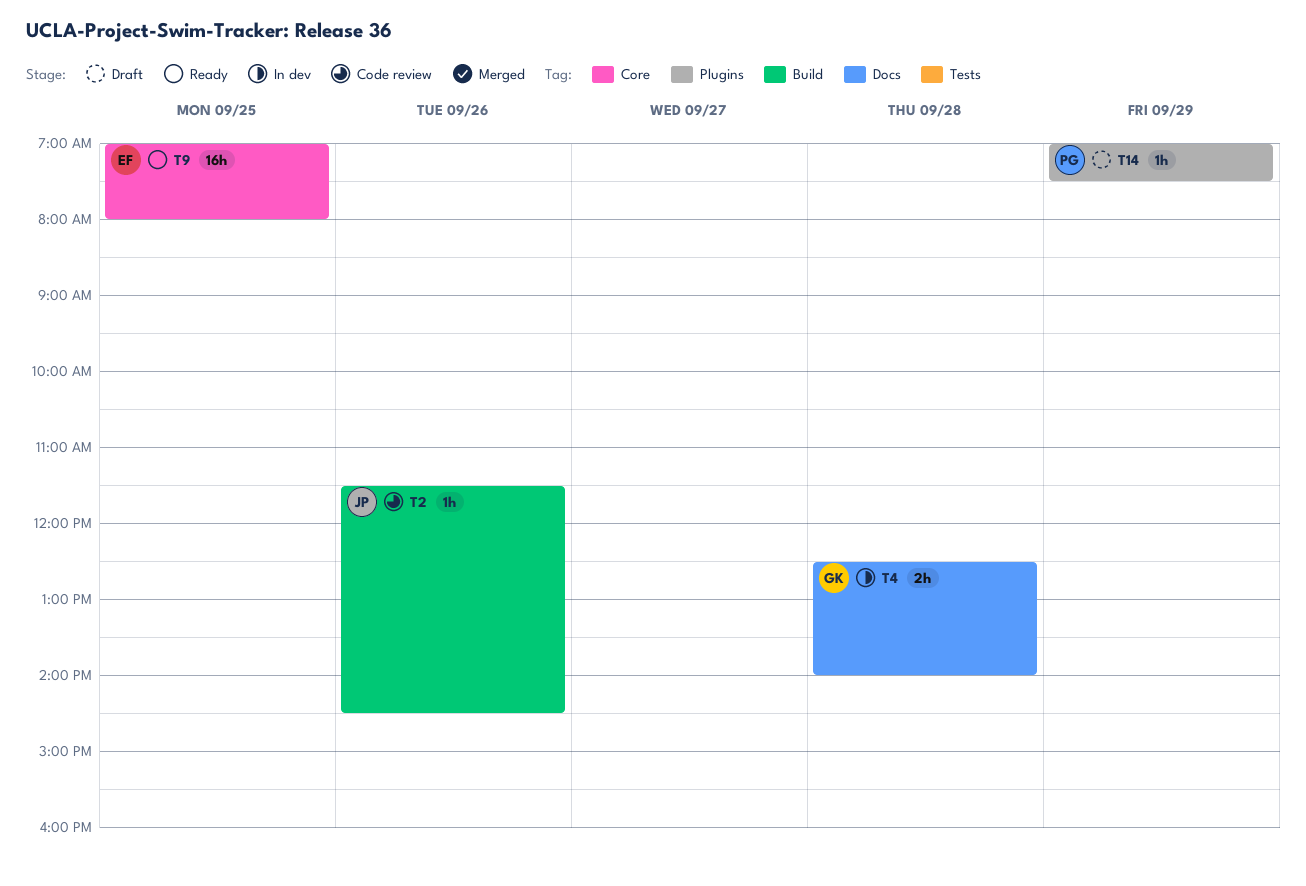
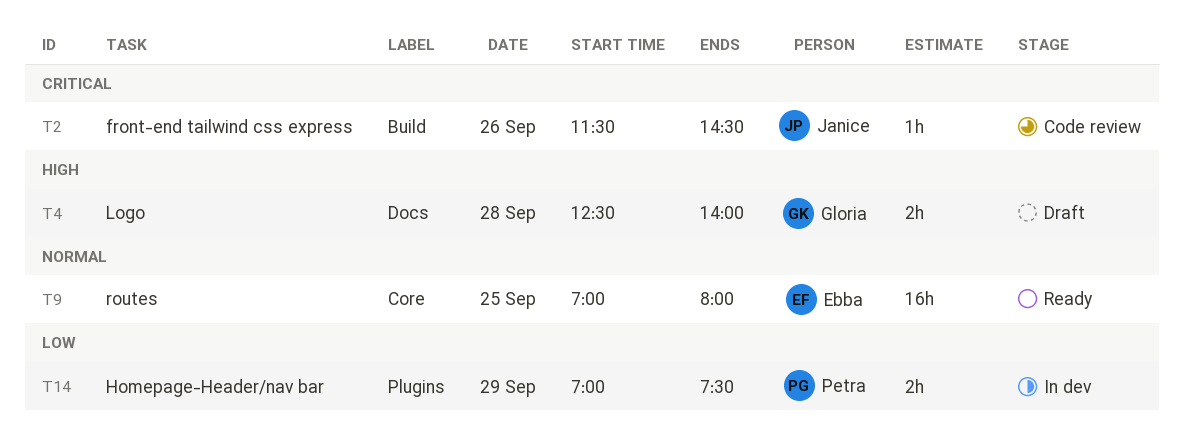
T4, status: In dev -> Draft
T14, status: Draft -> In dev
T14, estimate: 1h -> 2h

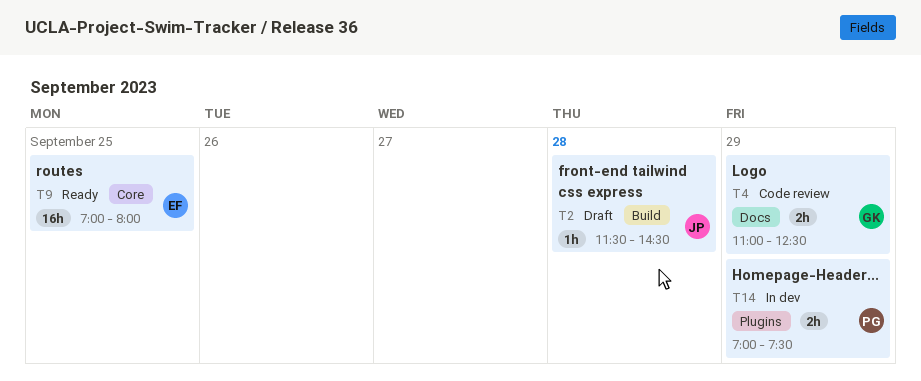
T2, status: Code review -> Draft
T2, day: Sep 26 -> Sep 28
T4, status: Draft -> Code review
T4, day: Sep 28 -> Sep 29
T4, begins: 12:30 -> 11:00
T4, ends: 14:00 -> 12:30

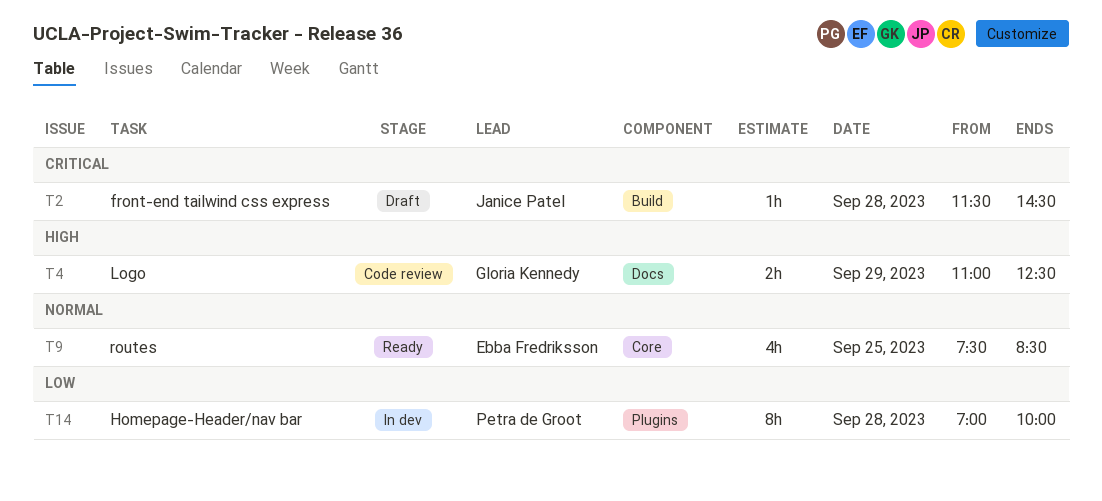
T9, estimate: 16h -> 4h
T9, begins: 07:00 -> 07:30
T9, ends: 08:00 -> 08:30
T14, estimate: 2h -> 8h
T14, day: Sep 29 -> Sep 28
T14, ends: 07:30 -> 10:00

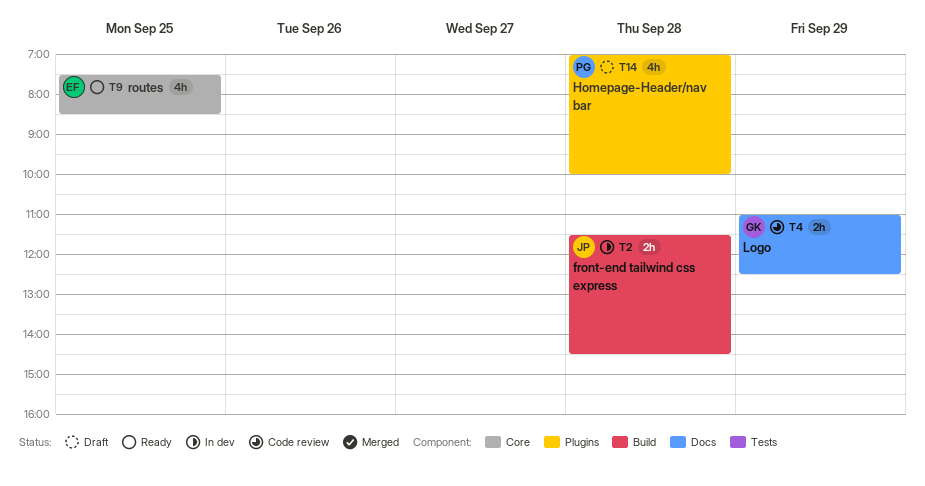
T2, status: Draft -> In dev
T2, estimate: 1h -> 2h
T14, status: In dev -> Draft
T14, estimate: 8h -> 4h

